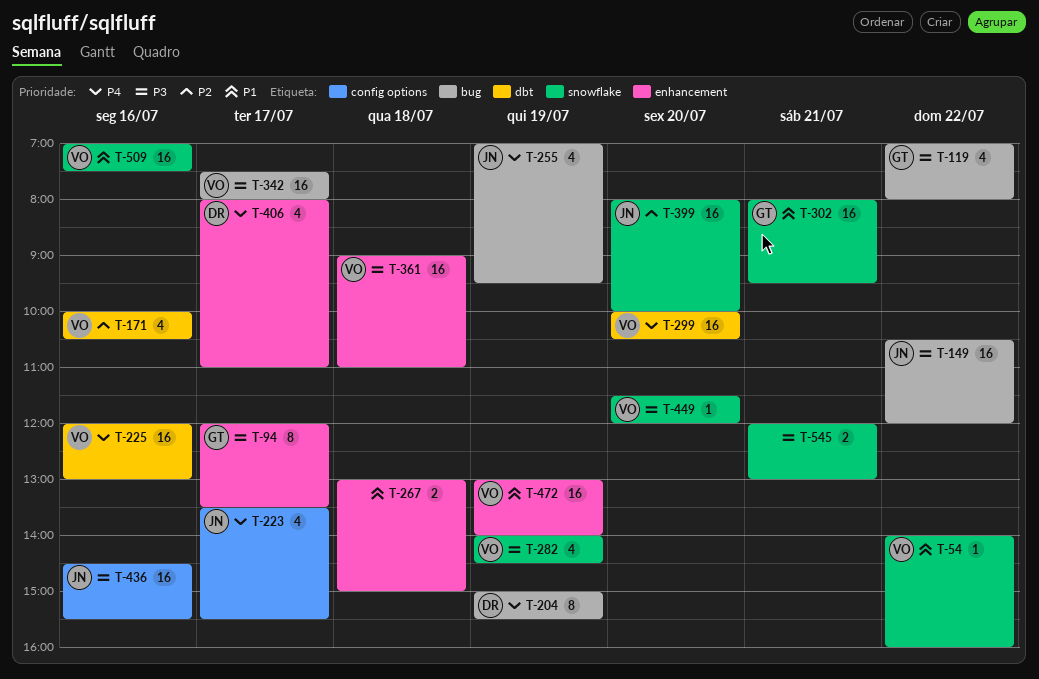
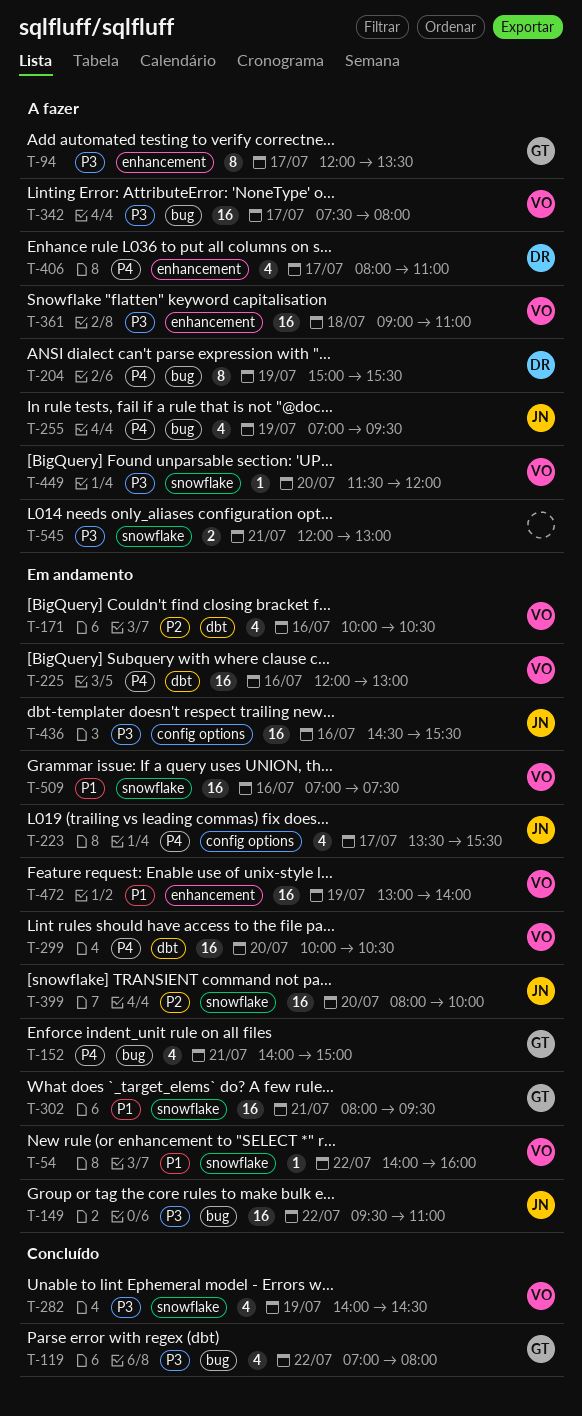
T-149, begins: 10:30 -> 09:30
T-149, ends: 12:00 -> 11:00
T-152: none -> present
T-267: present -> none

